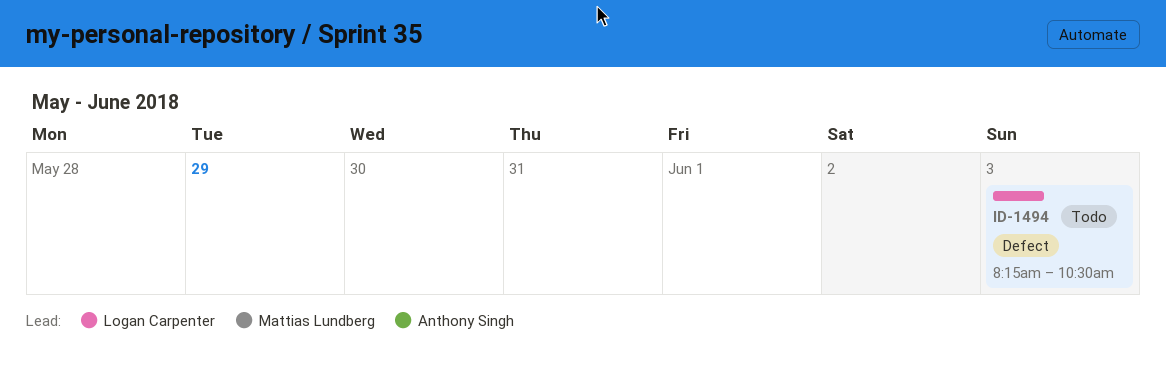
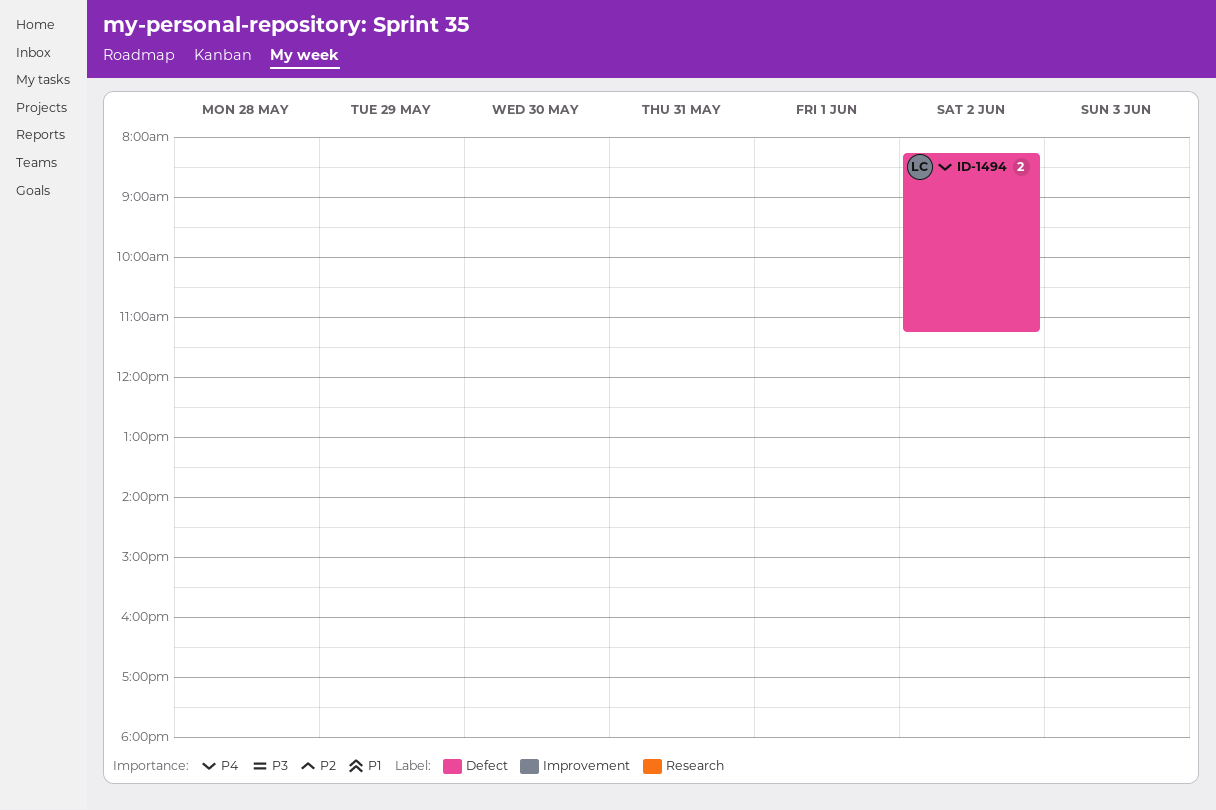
ID-1494, day: Jun 3 -> Jun 2
ID-1494, ends: 10:30 -> 11:15

